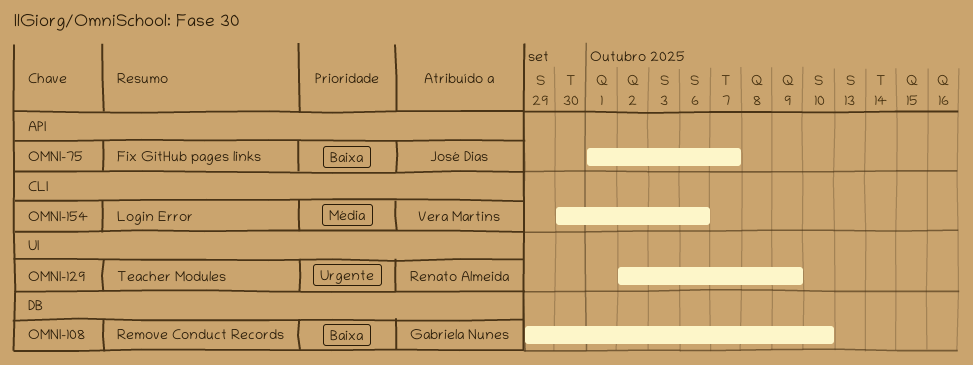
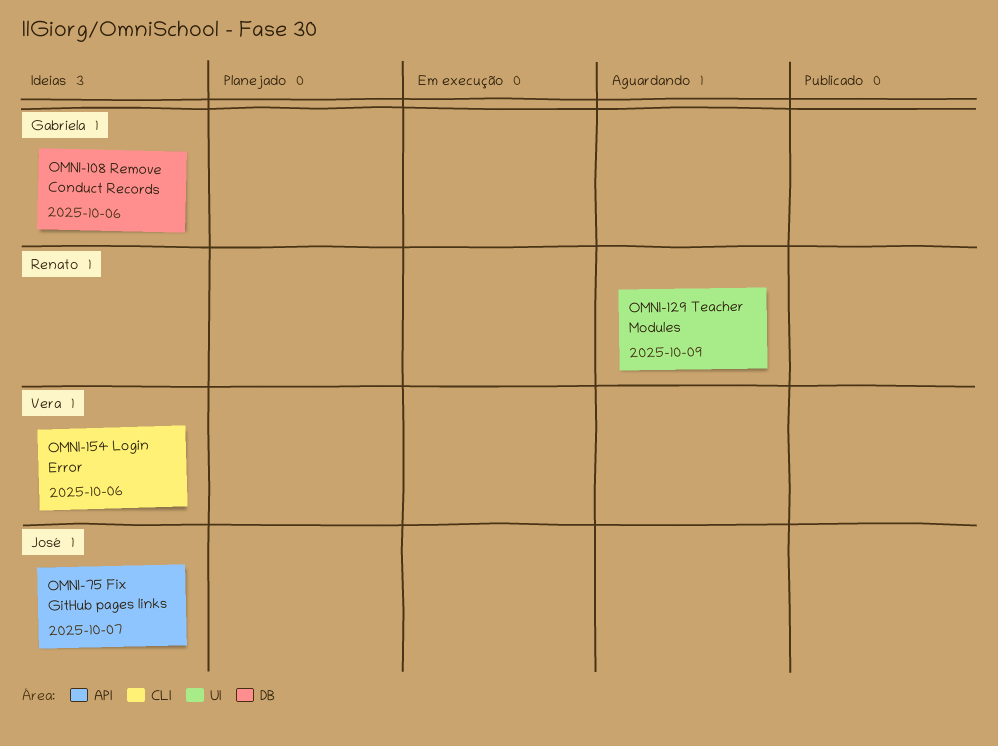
OMNI-108, due: Oct 10 -> Oct 6

